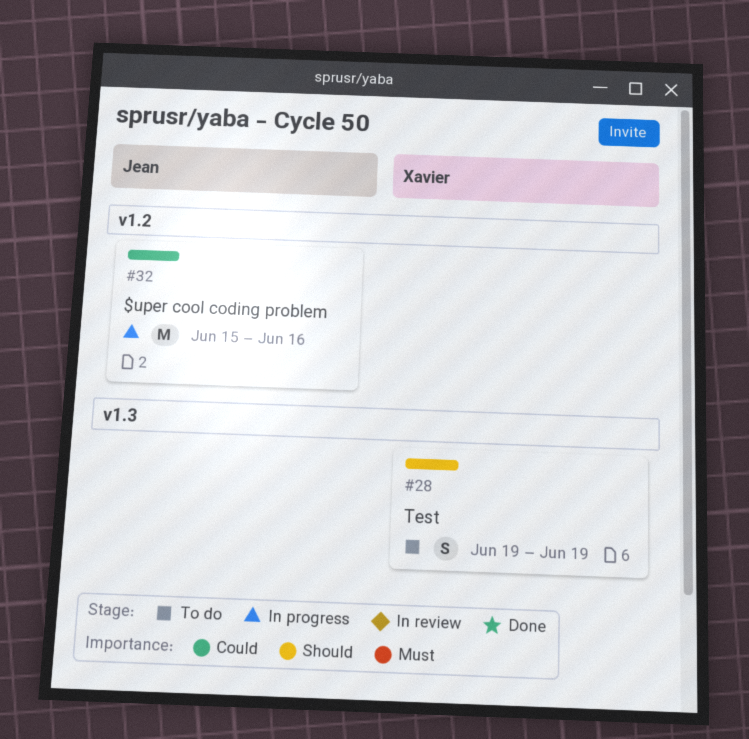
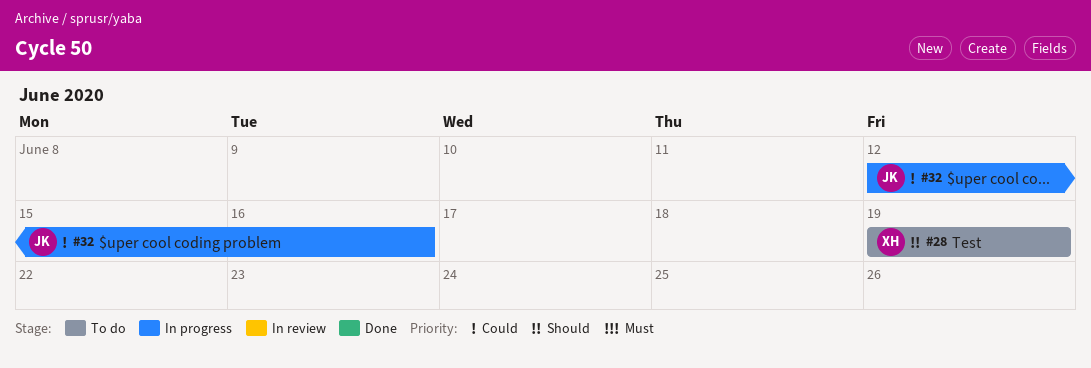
#32, start: Jun 15 -> Jun 12

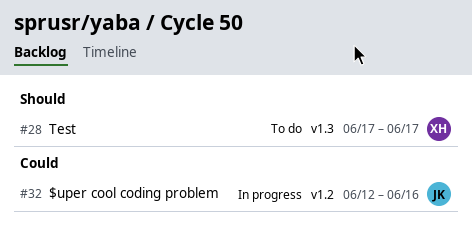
#28, start: Jun 19 -> Jun 17
#28, due: Jun 19 -> Jun 17

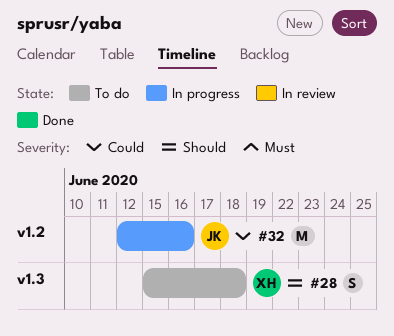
#28, start: Jun 17 -> Jun 15
#28, due: Jun 17 -> Jun 18

